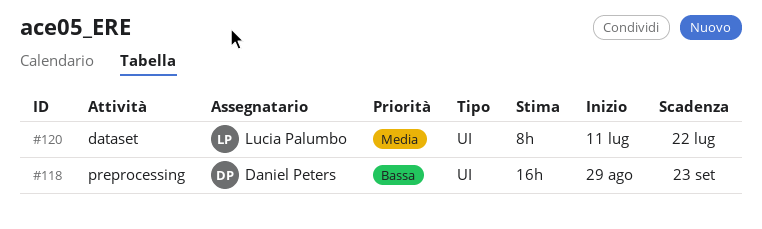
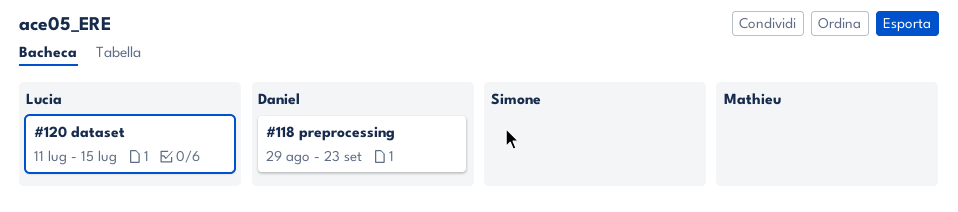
#120, due: Jul 22 -> Jul 15

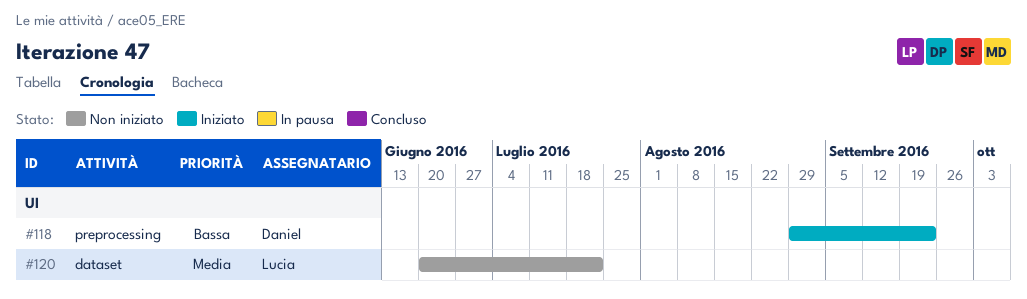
#120, start: Jul 11 -> Jun 20
#120, due: Jul 15 -> Jul 22

